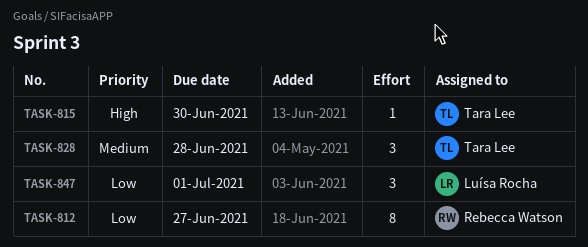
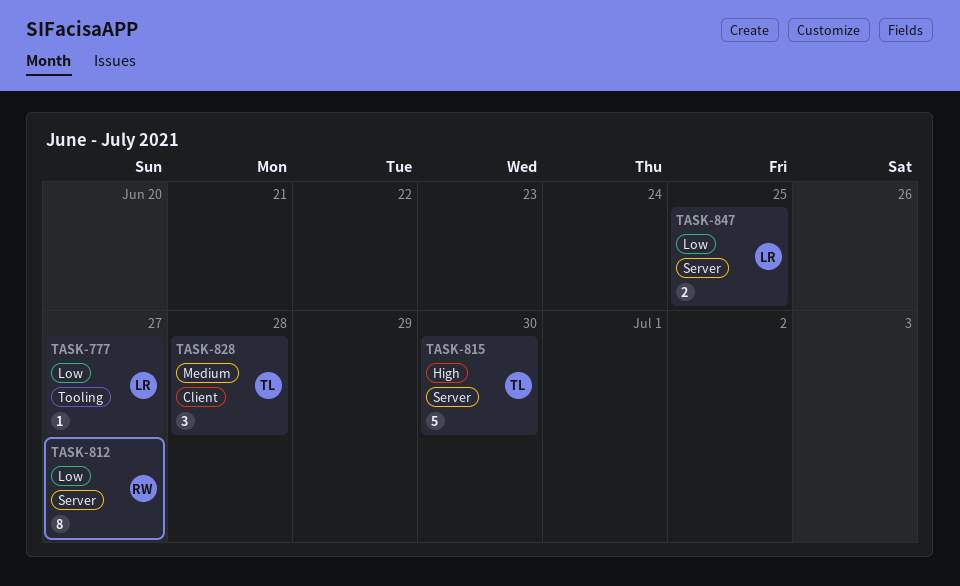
TASK-777: none -> present
TASK-815, estimate: 1 -> 5
TASK-847, estimate: 3 -> 2
TASK-847, due: Jul 1 -> Jun 25

